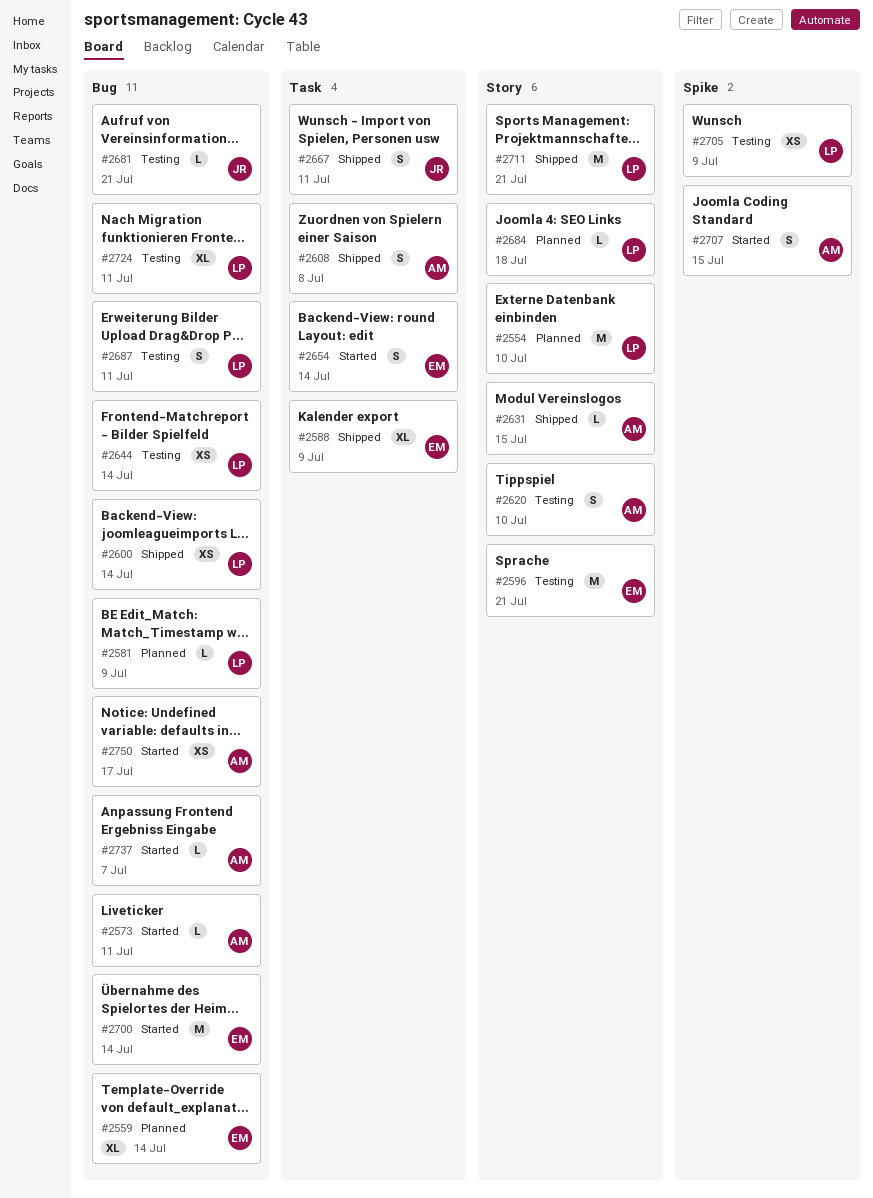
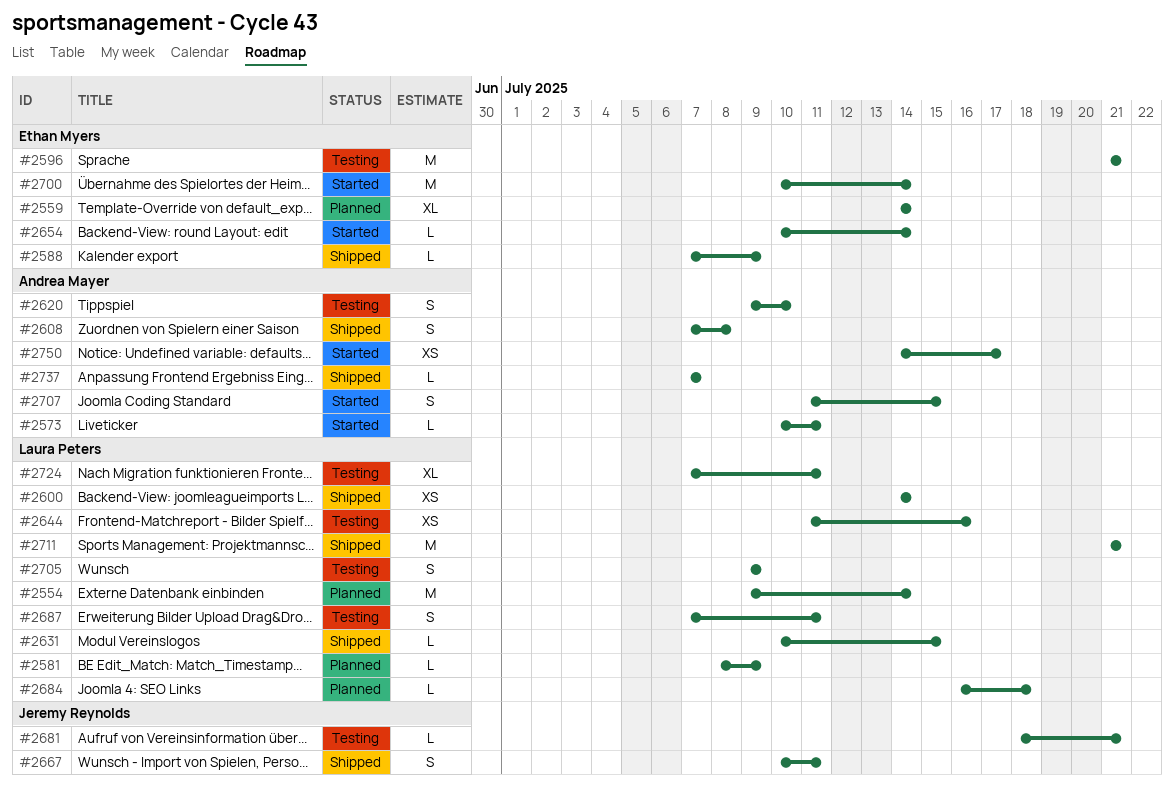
#2554, due: Jul 10 -> Jul 14
#2588, estimate: XL -> L
#2631, owner: Andrea Mayer -> Laura Peters
#2644, due: Jul 14 -> Jul 16
#2654, estimate: S -> L
#2705, estimate: XS -> S
#2737, status: Started -> Shipped

